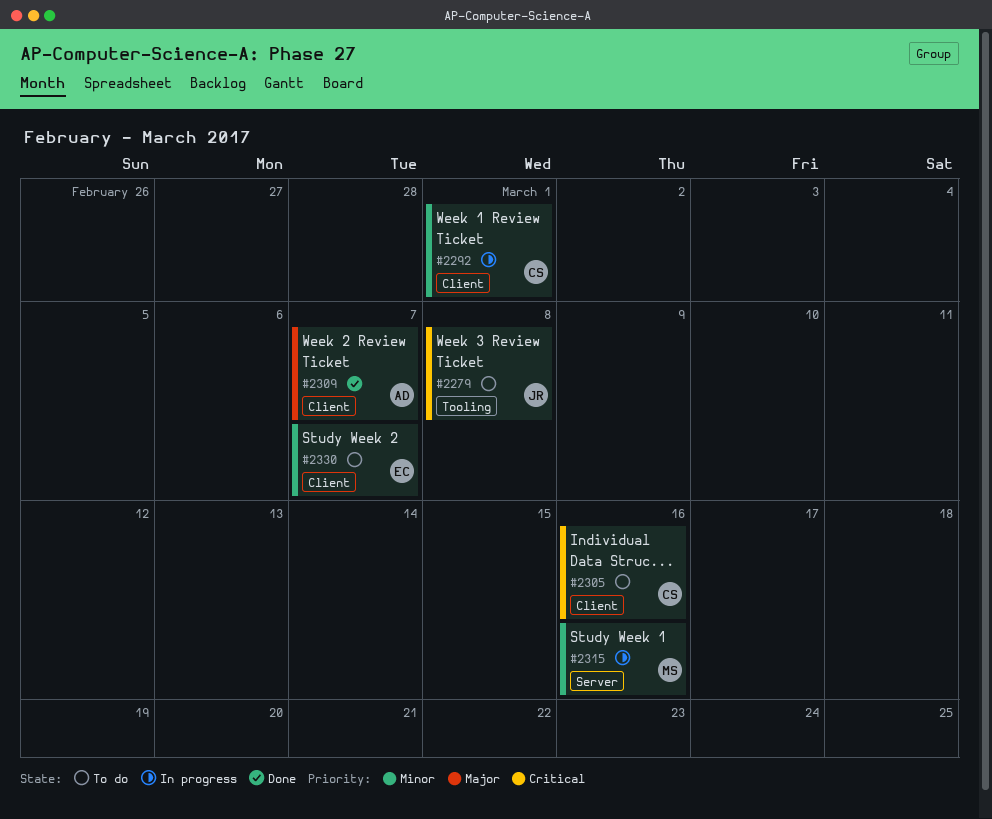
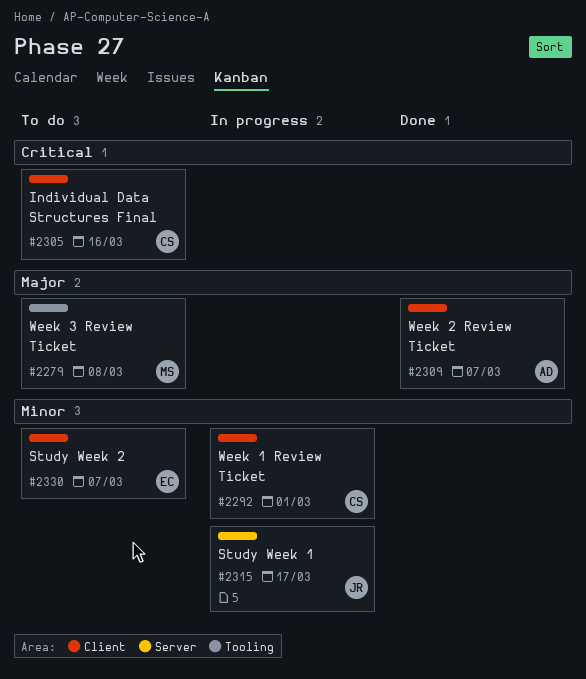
#2279, owner: JR -> MS
#2279, priority: Critical -> Major
#2315, owner: MS -> JR
#2315, due: Mar 16 -> Mar 17

